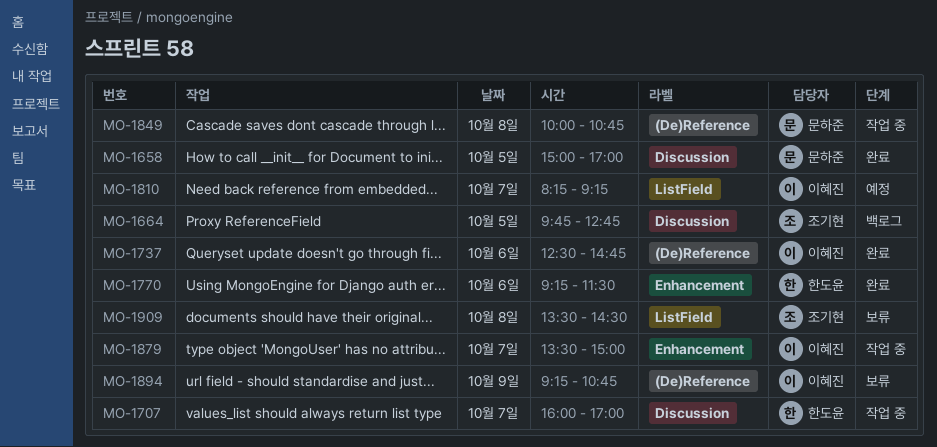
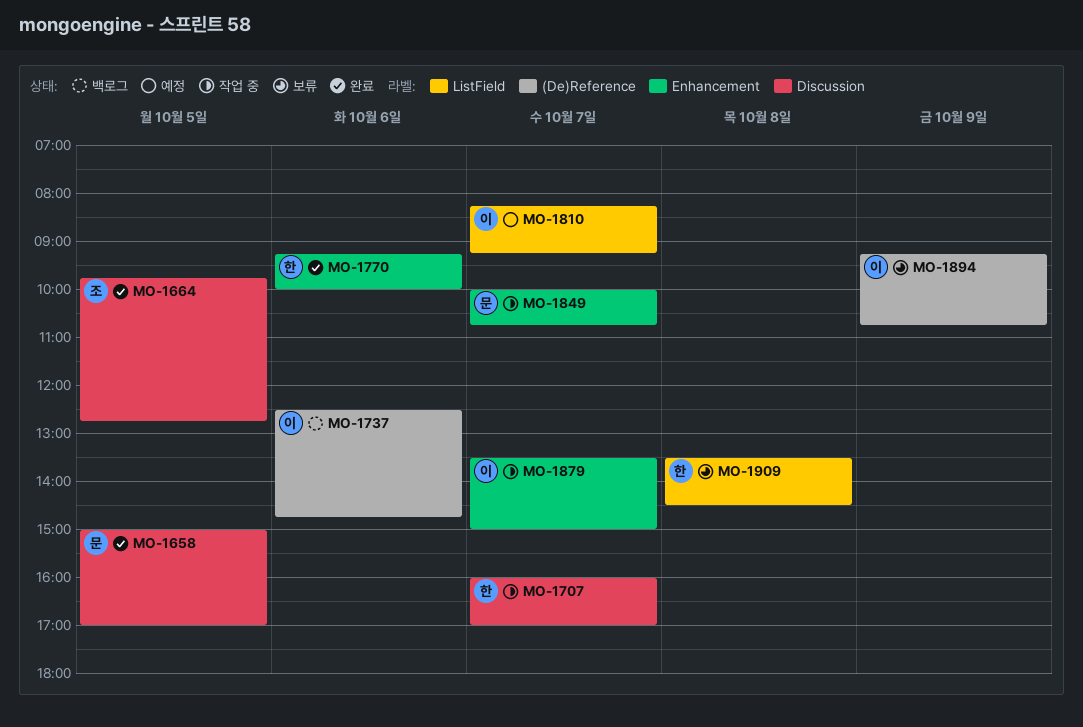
MO-1664, status: 백로그 -> 완료
MO-1737, status: 완료 -> 백로그
MO-1770, ends: 11:30 -> 10:00
MO-1849, label: (De)Reference -> Enhancement
MO-1849, day: Oct 8 -> Oct 7
MO-1909, owner: 조기현 -> 한도윤

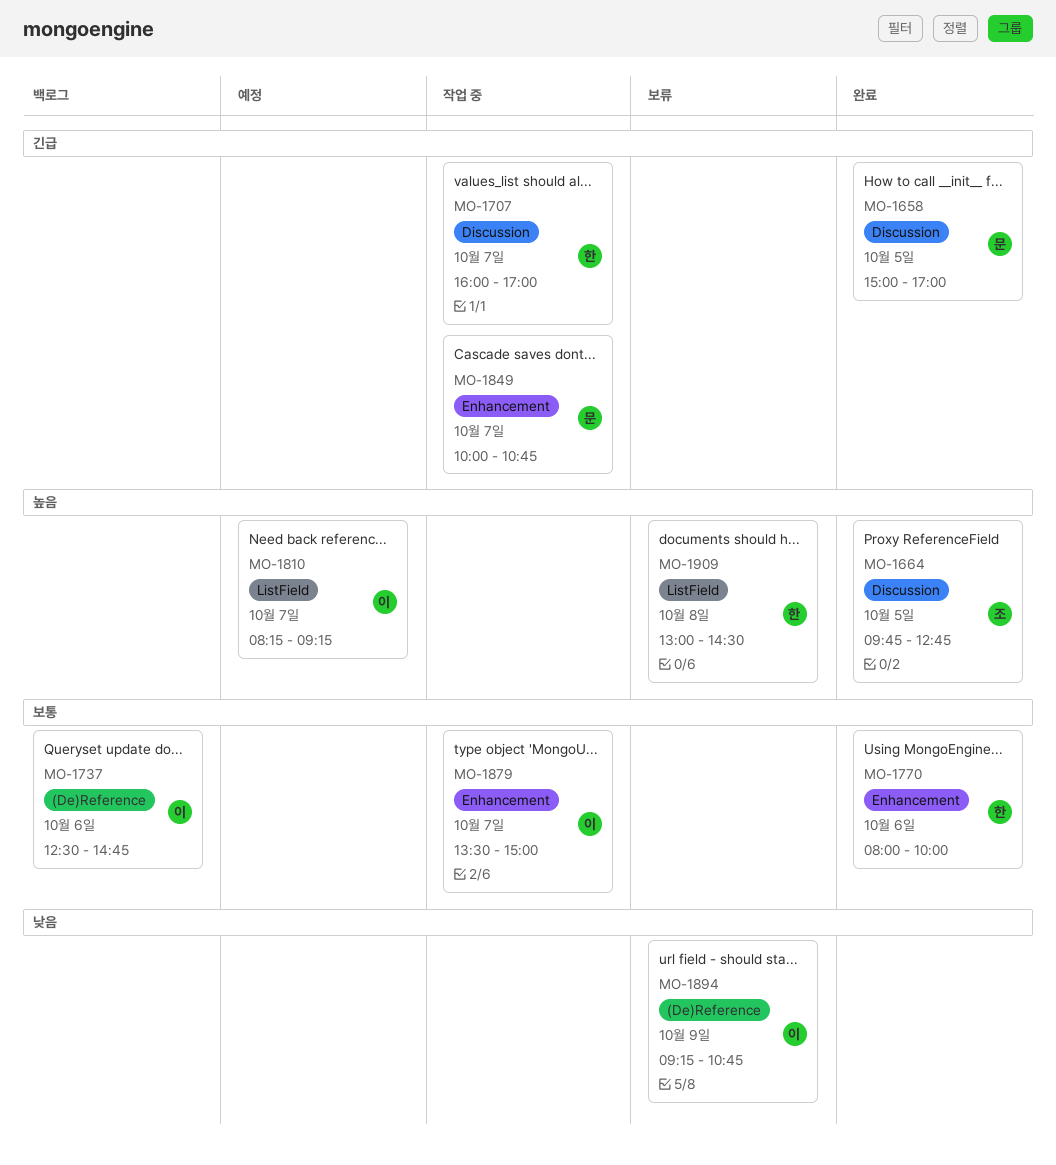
MO-1770, begins: 09:15 -> 08:00
MO-1909, begins: 13:30 -> 13:00

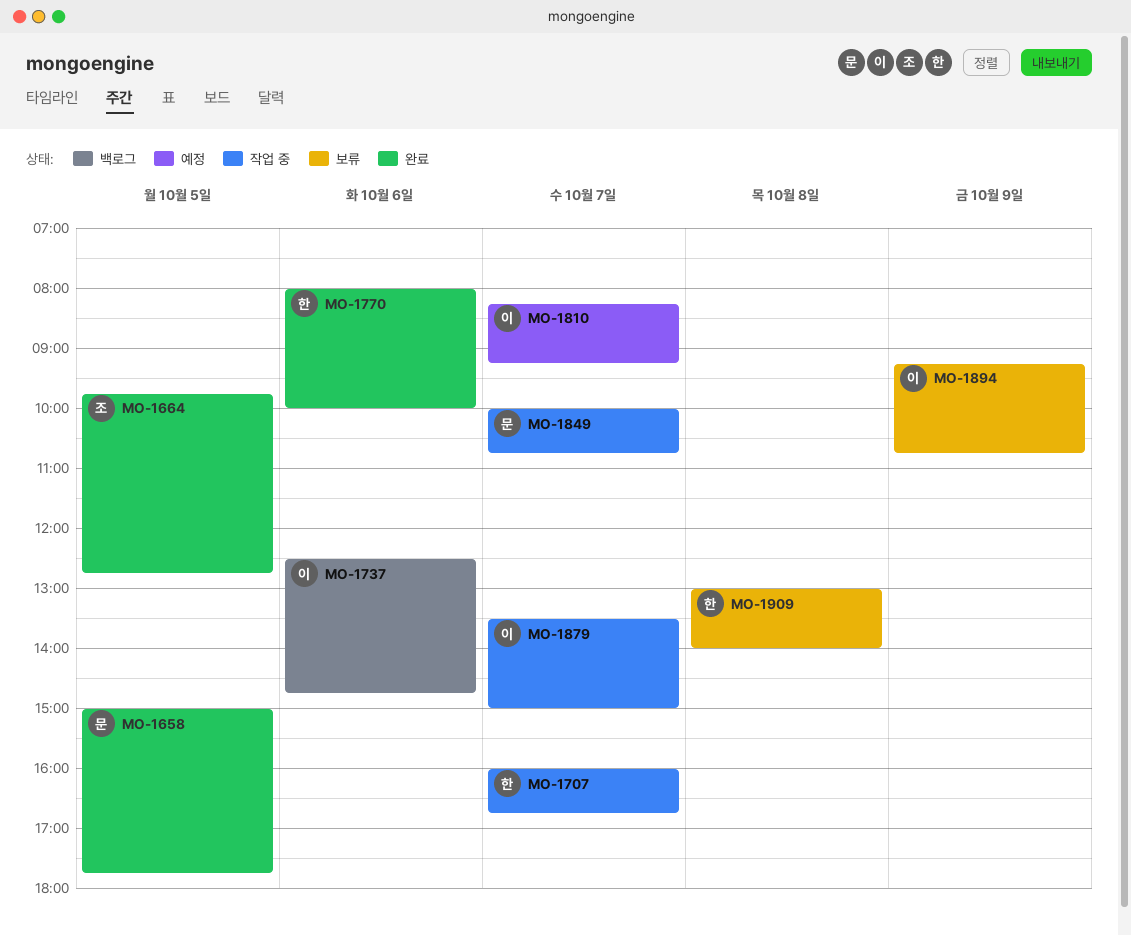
MO-1658, ends: 17:00 -> 17:45
MO-1707, ends: 17:00 -> 16:45
MO-1909, ends: 14:30 -> 14:00

